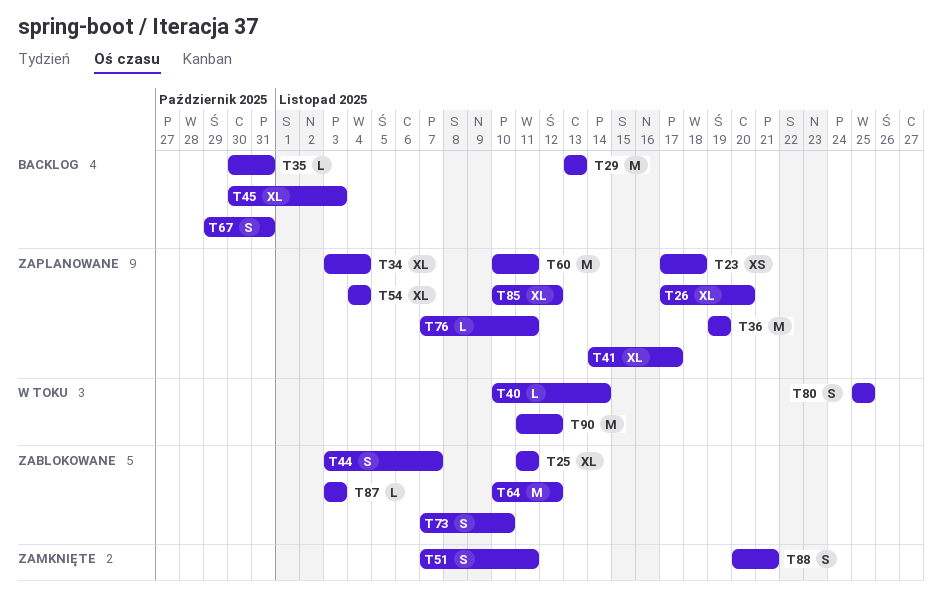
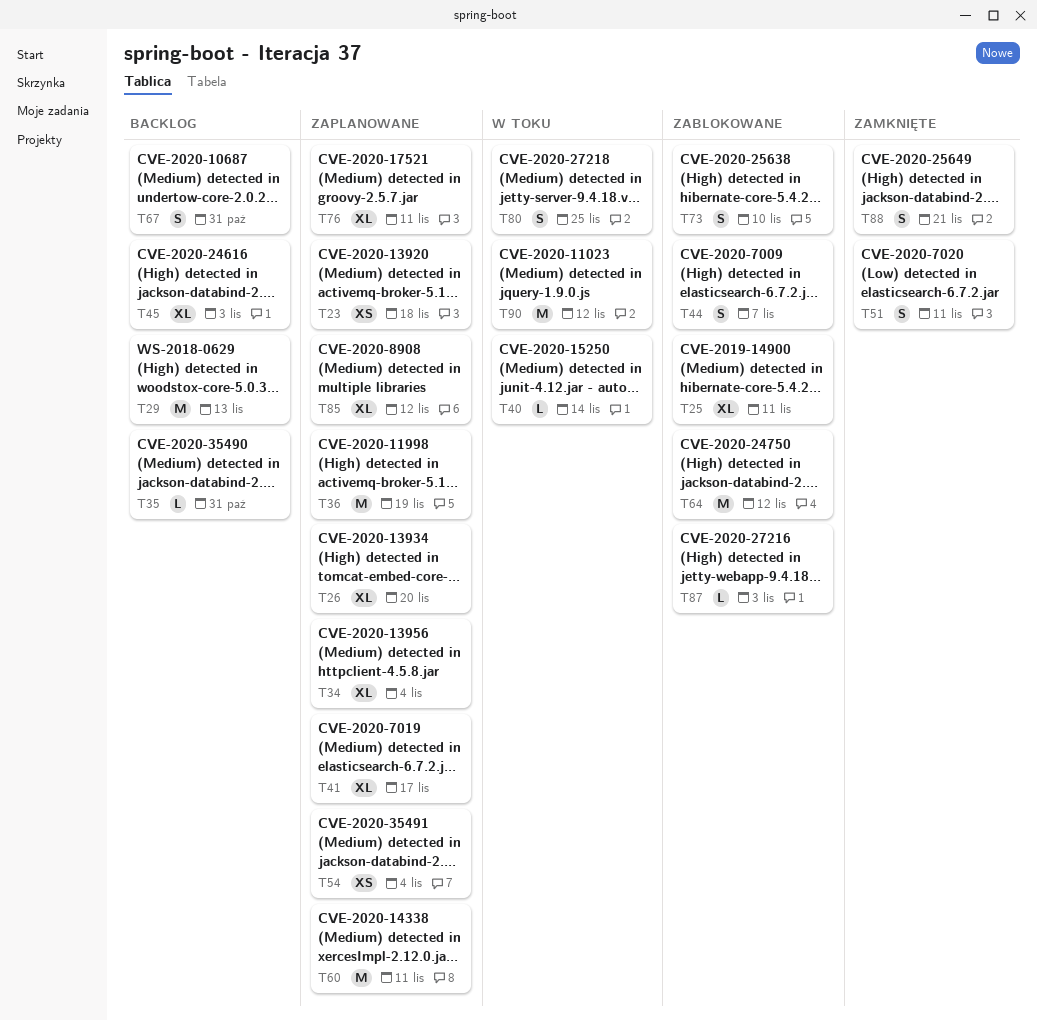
T54, estimate: XL -> XS
T76, estimate: L -> XL

